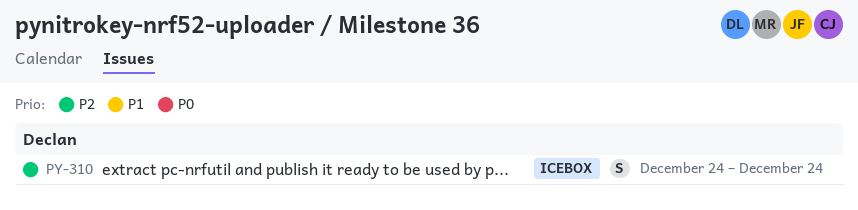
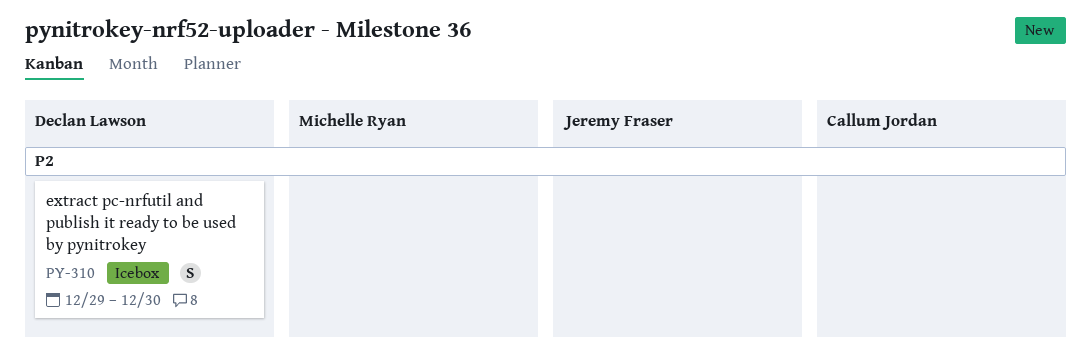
PY-310, start: Dec 24 -> Dec 29
PY-310, due: Dec 24 -> Dec 30

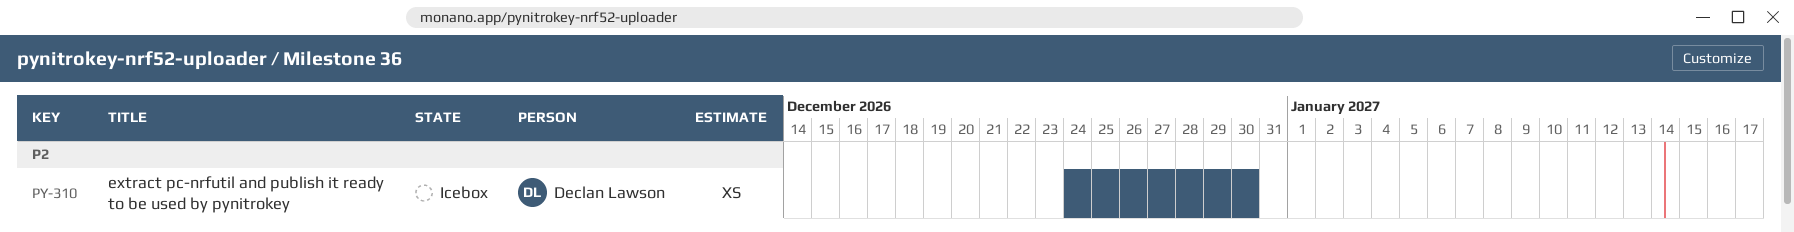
PY-310, estimate: S -> XS
PY-310, start: Dec 29 -> Dec 24

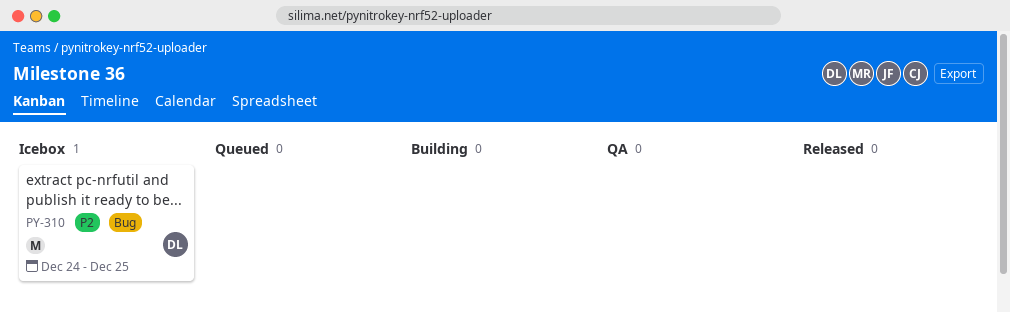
PY-310, estimate: XS -> M
PY-310, due: Dec 30 -> Dec 25

